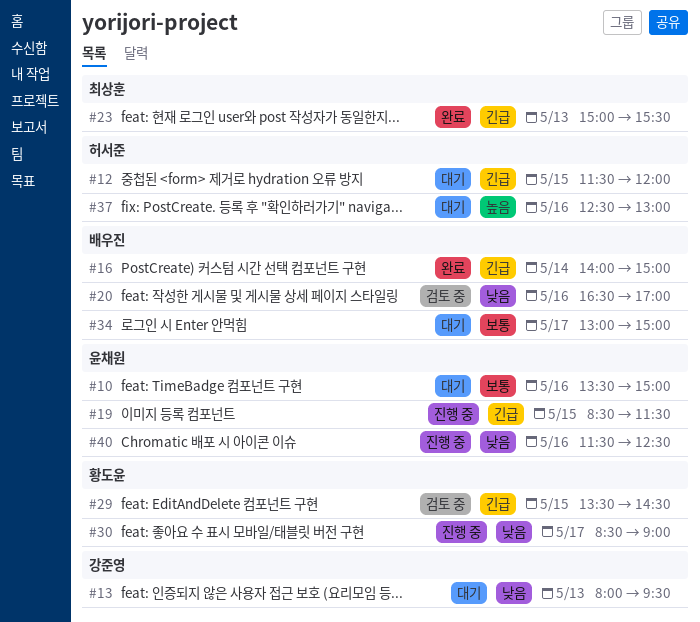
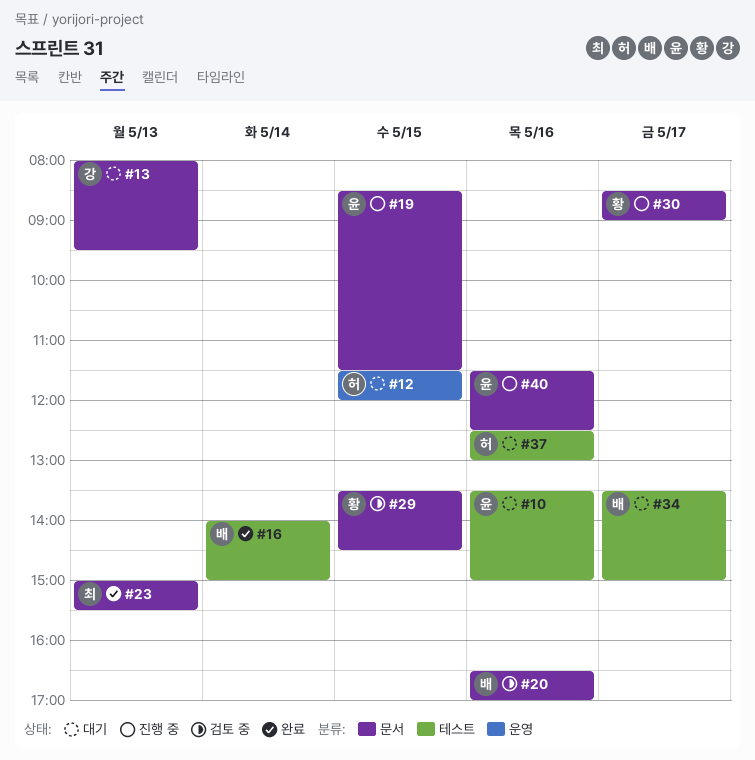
#34, begins: 13:00 -> 13:30

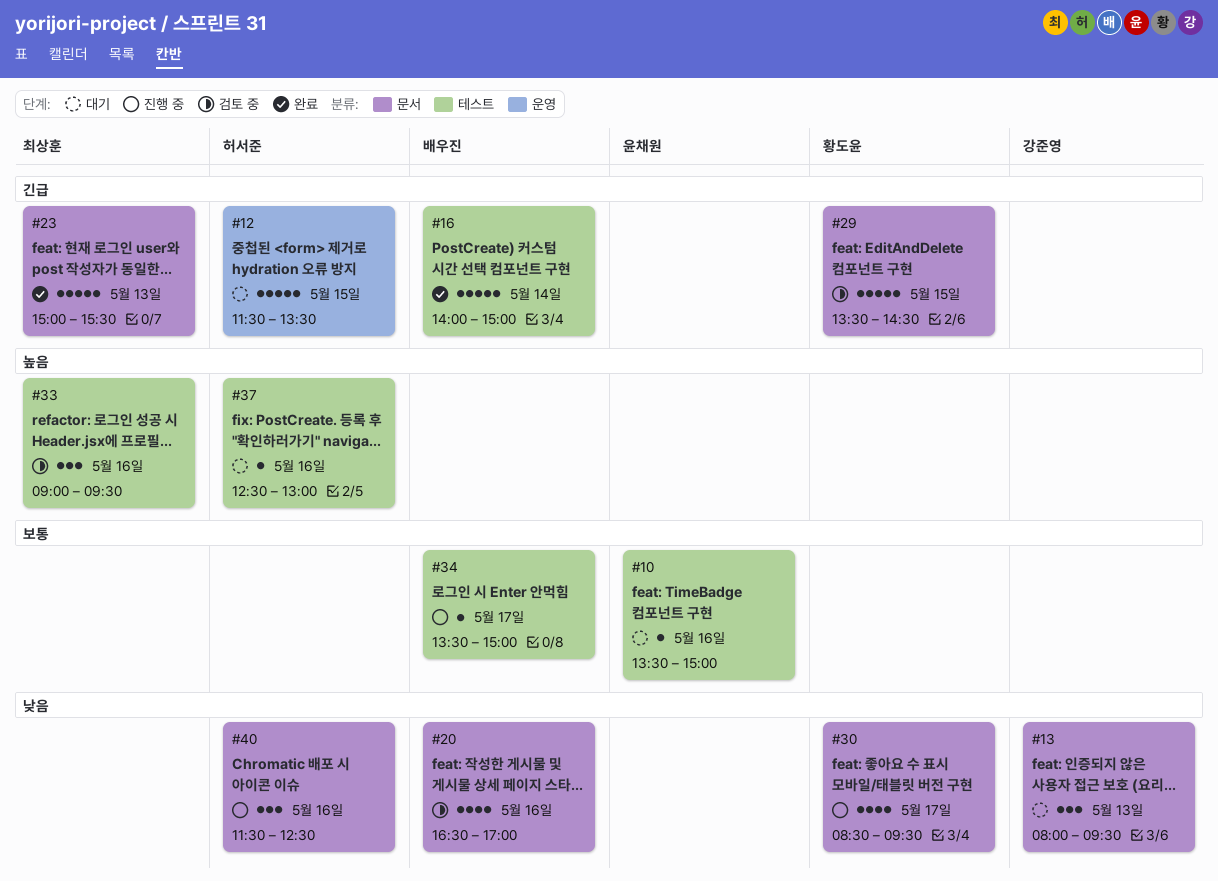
#12, ends: 12:00 -> 13:30
#19: present -> none
#30, ends: 09:00 -> 09:30
#33: none -> present
#34, status: 대기 -> 진행 중
#40, owner: 윤채원 -> 허서준

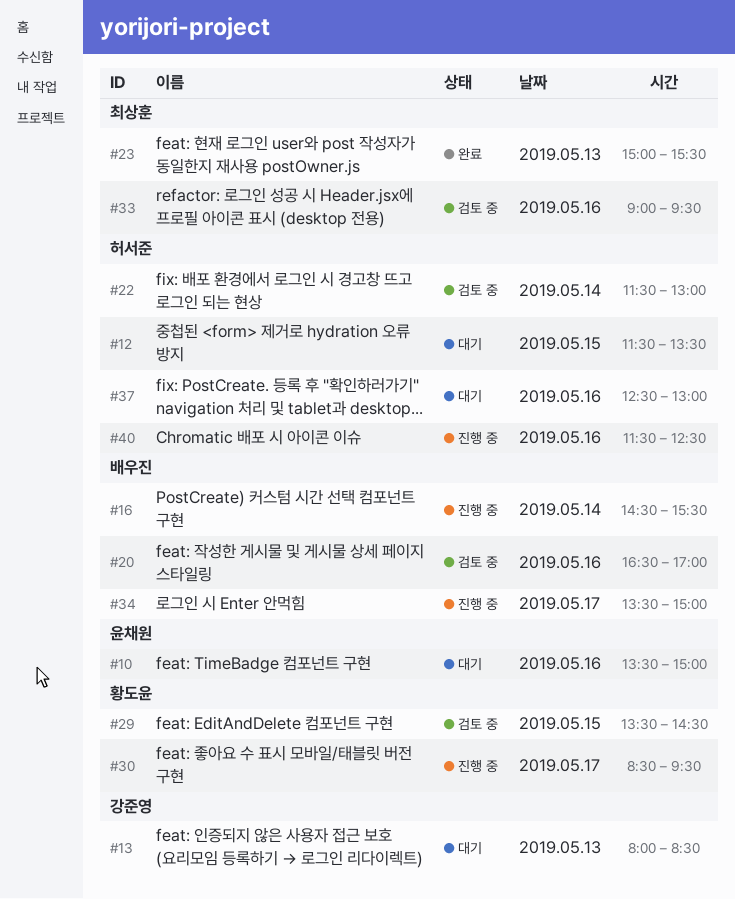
#13, ends: 09:30 -> 08:30
#16, status: 완료 -> 진행 중
#16, begins: 14:00 -> 14:30
#16, ends: 15:00 -> 15:30
#22: none -> present

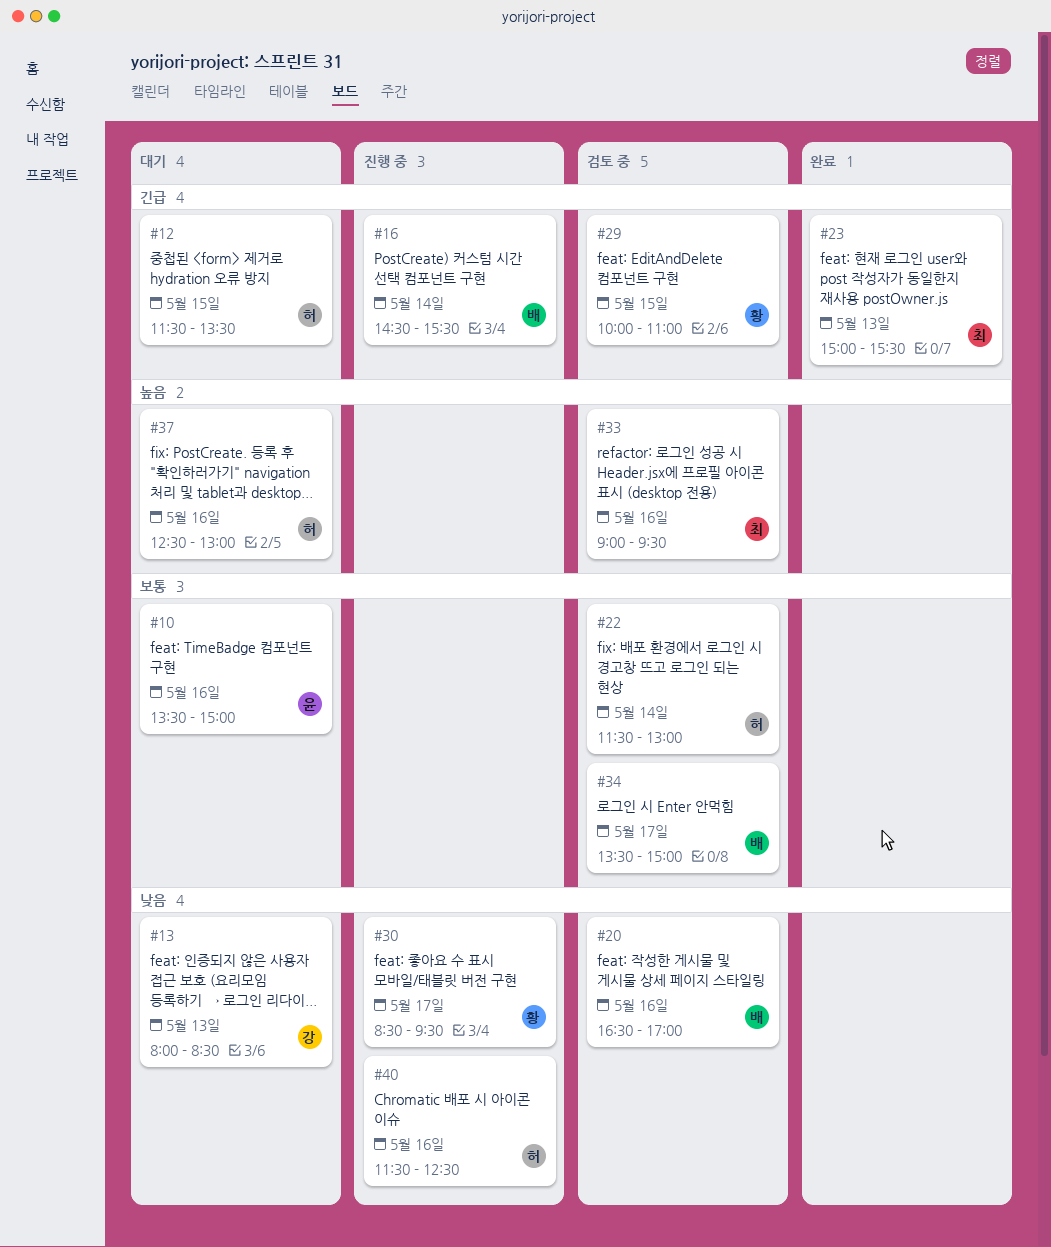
#29, begins: 13:30 -> 10:00
#29, ends: 14:30 -> 11:00
#34, status: 진행 중 -> 검토 중

